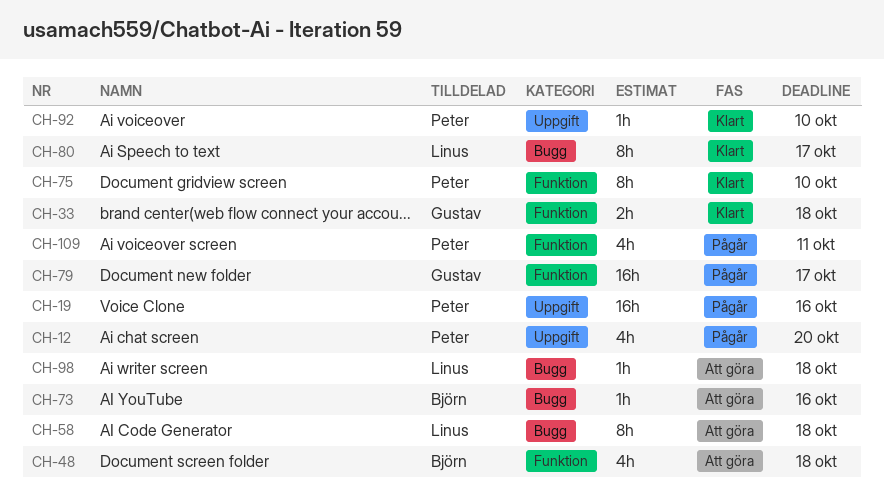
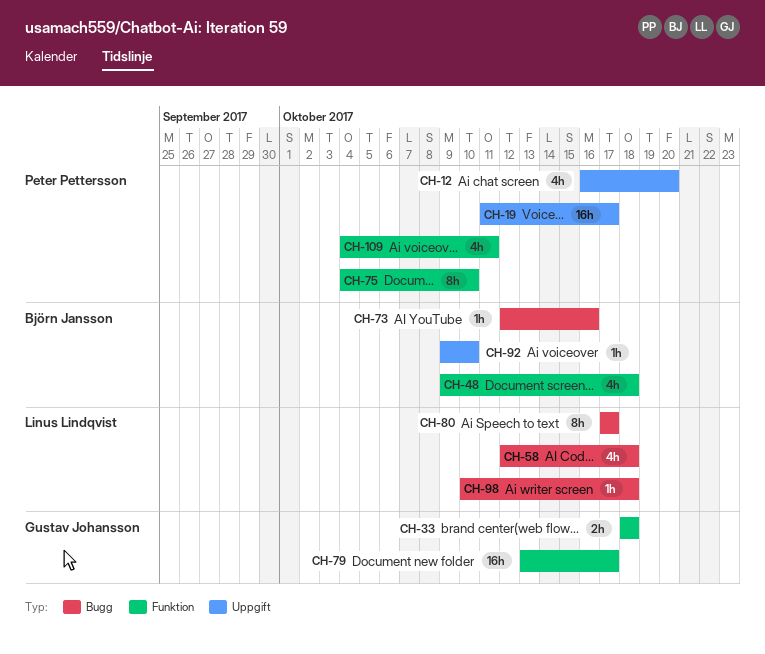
CH-19, due: Oct 16 -> Oct 17
CH-58, estimate: 8h -> 4h
CH-92, owner: Peter Pettersson -> Björn Jansson

